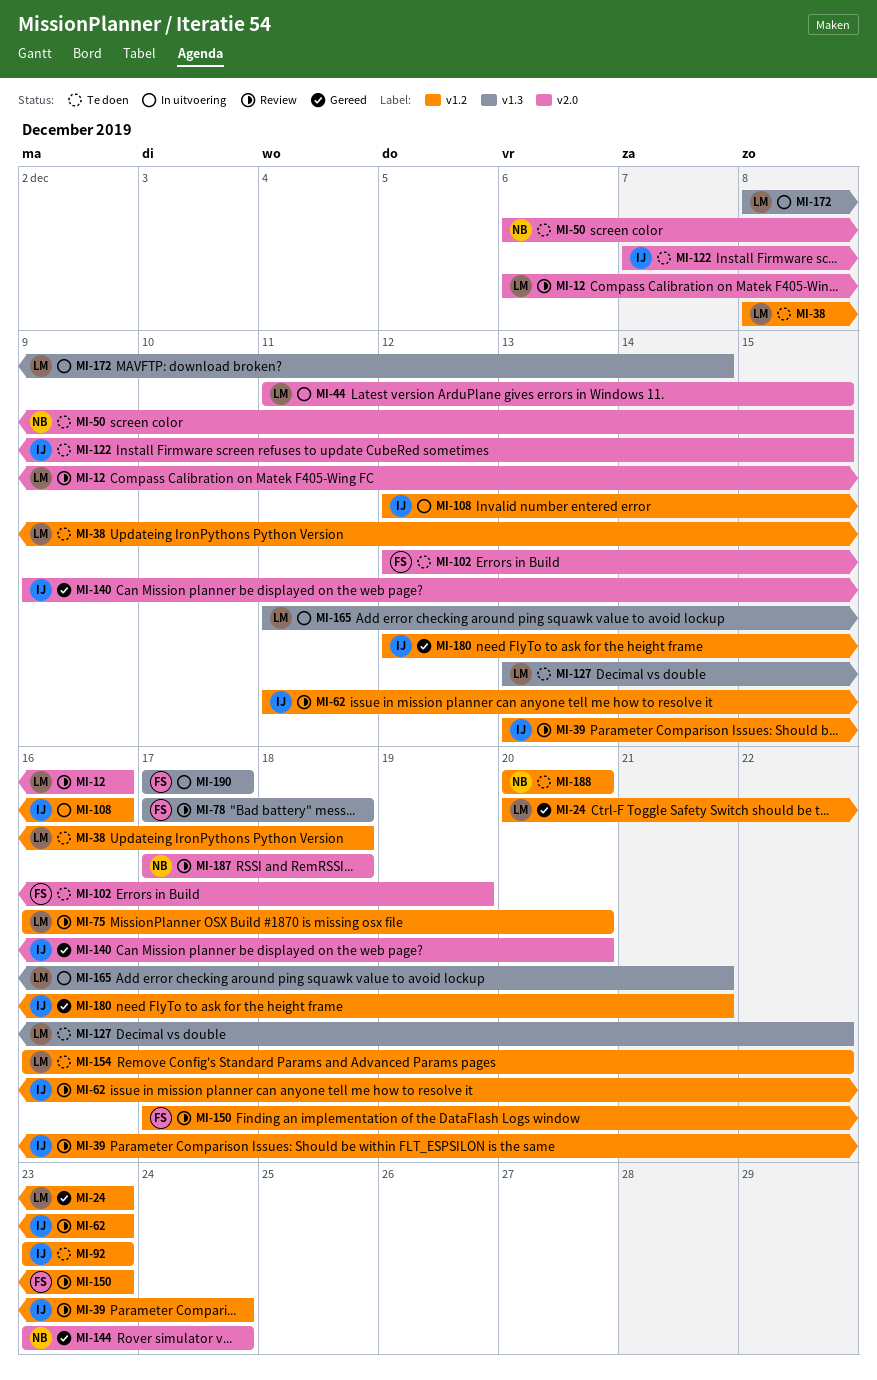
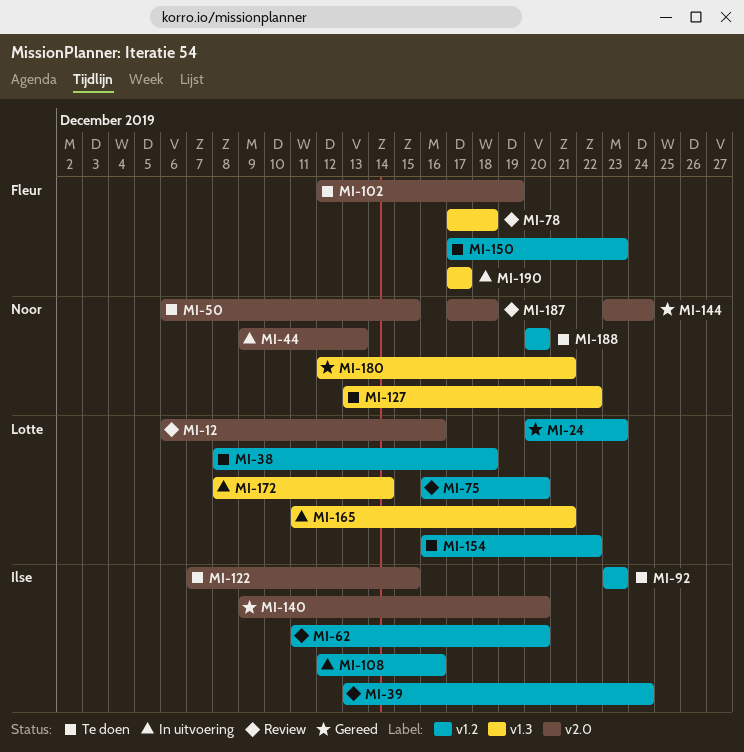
MI-44, owner: Lotte -> Noor
MI-44, start: Dec 11 -> Dec 9
MI-44, due: Dec 15 -> Dec 13
MI-62, due: Dec 23 -> Dec 20
MI-127, owner: Lotte -> Noor
MI-150, status: Review -> Te doen
MI-180, owner: Ilse -> Noor
MI-180, label: v1.2 -> v1.3

